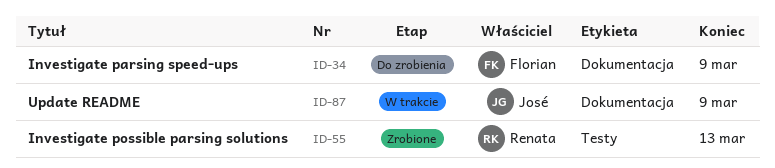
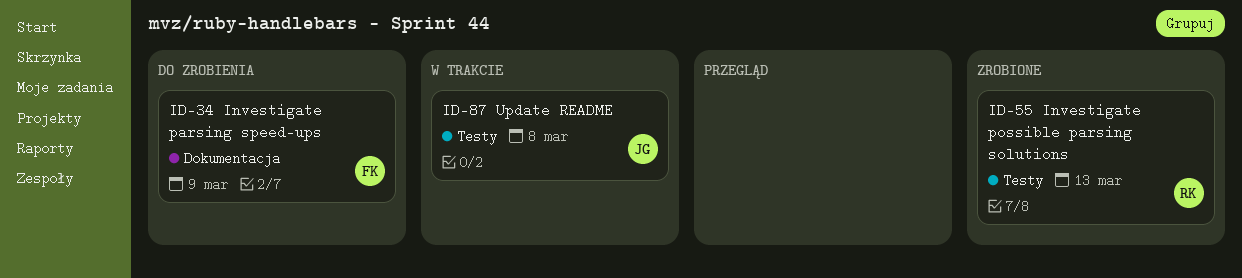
ID-87, label: Dokumentacja -> Testy
ID-87, due: Mar 9 -> Mar 8

